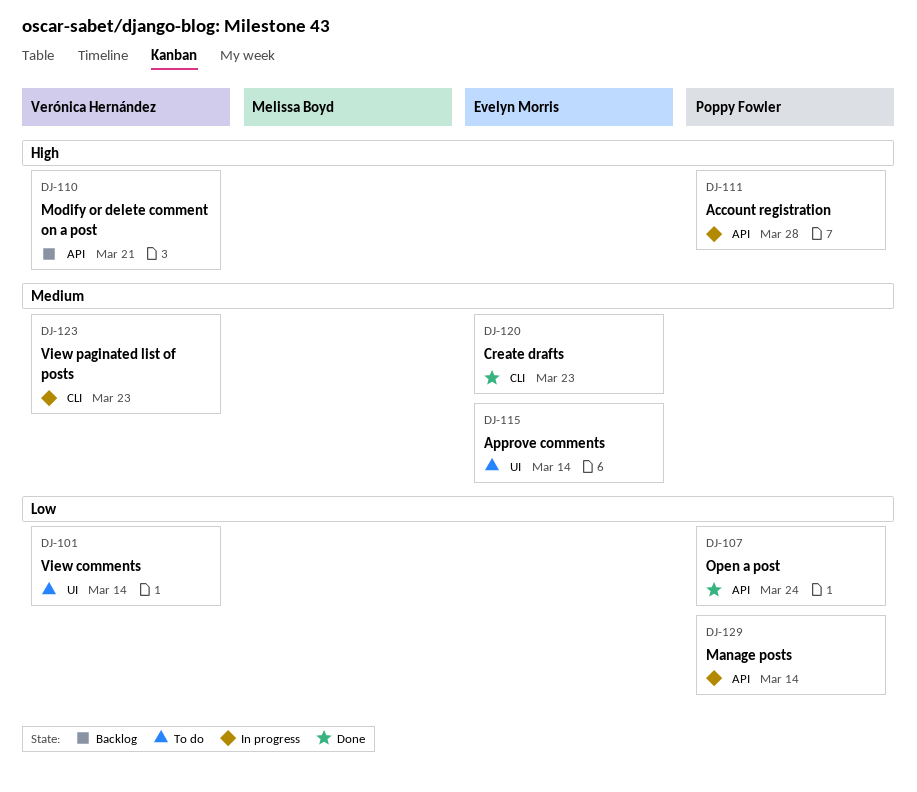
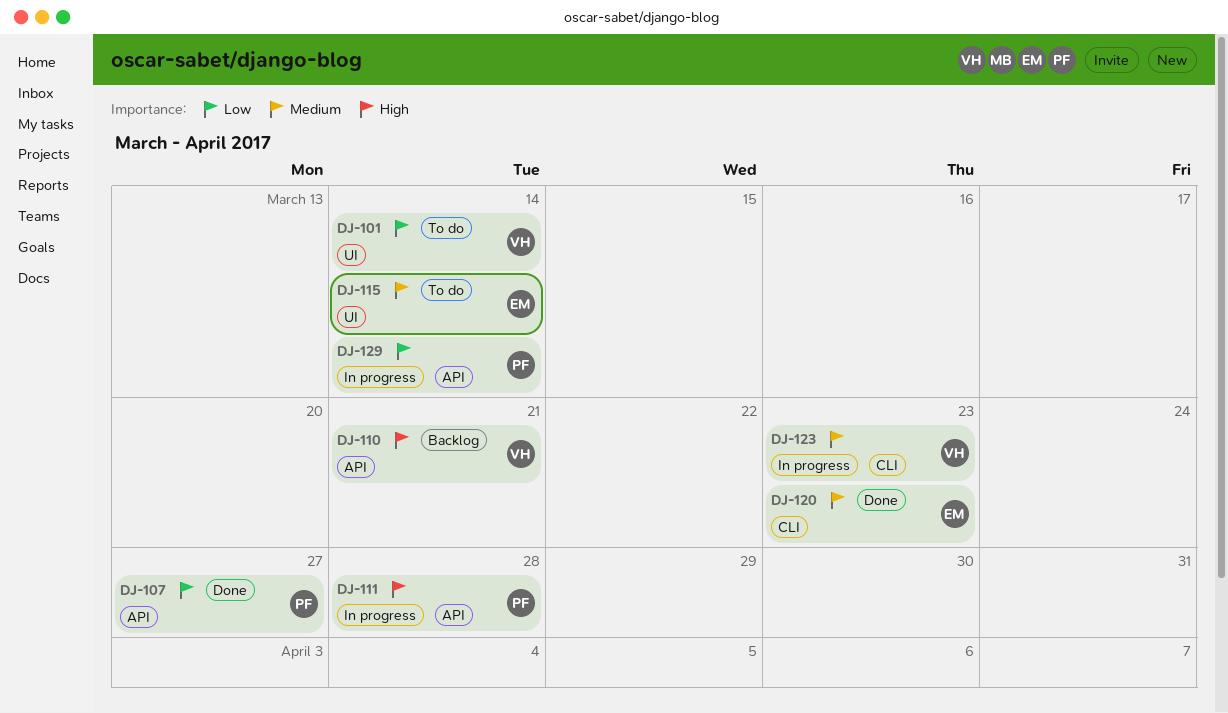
DJ-107, due: Mar 24 -> Mar 27

